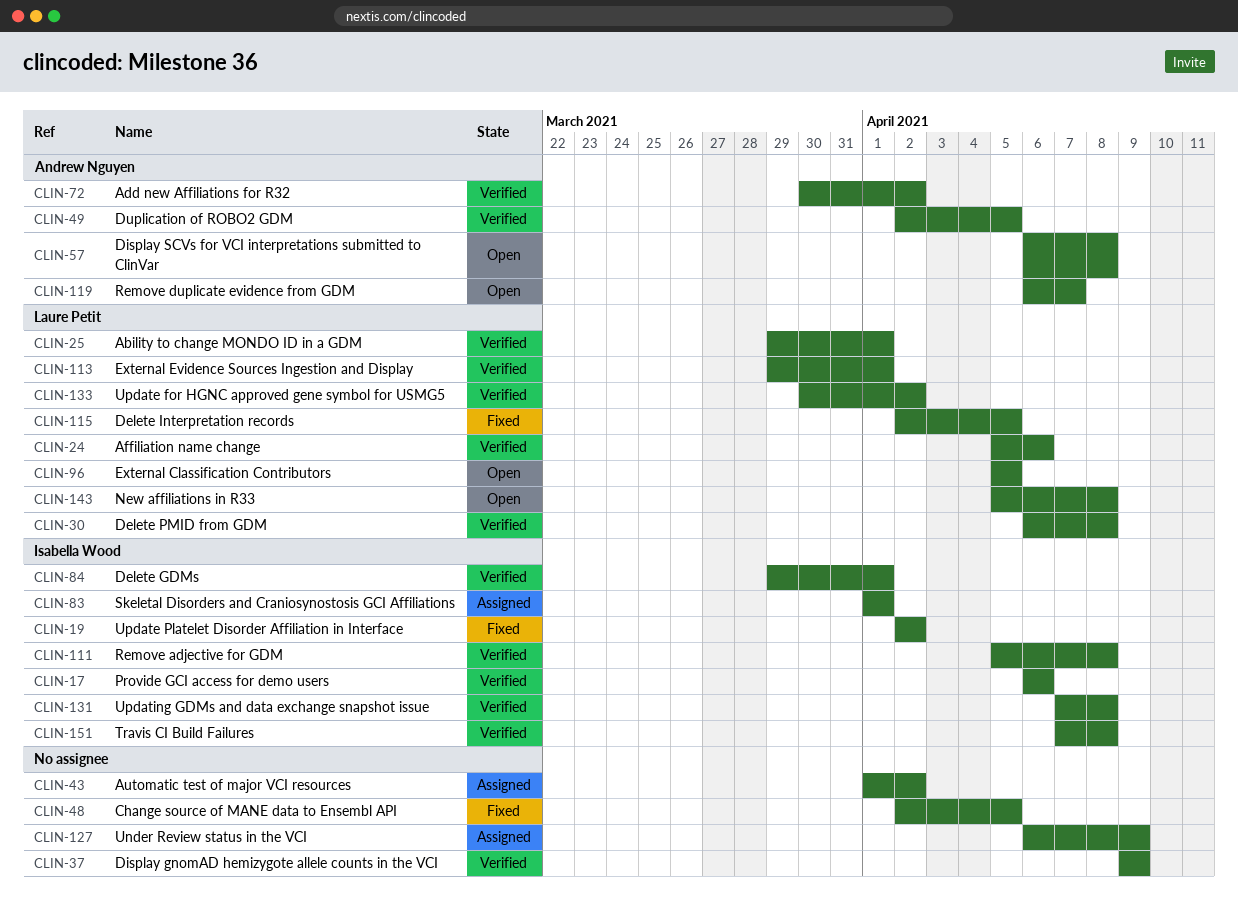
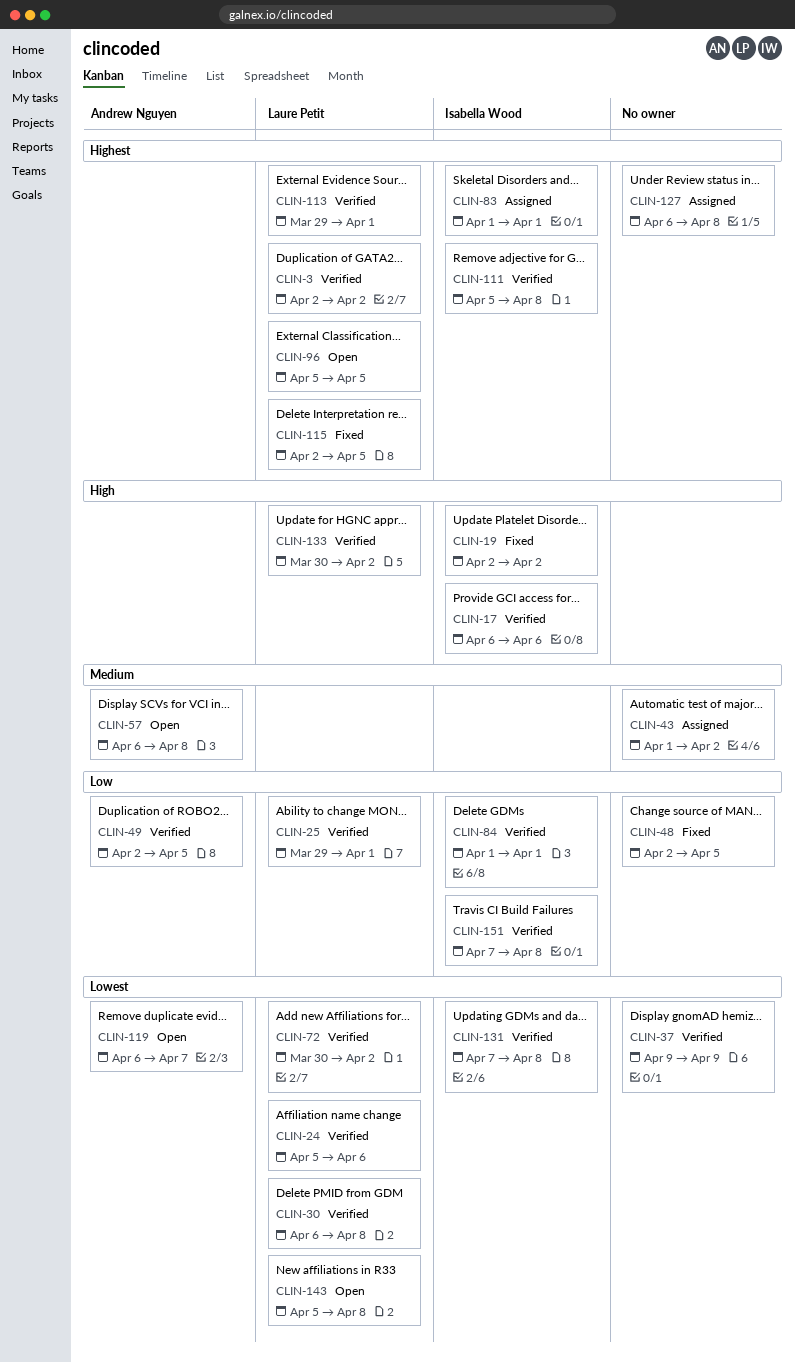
CLIN-3: none -> present
CLIN-72, owner: Andrew Nguyen -> Laure Petit
CLIN-84, start: Mar 29 -> Apr 1
CLIN-127, due: Apr 9 -> Apr 8

